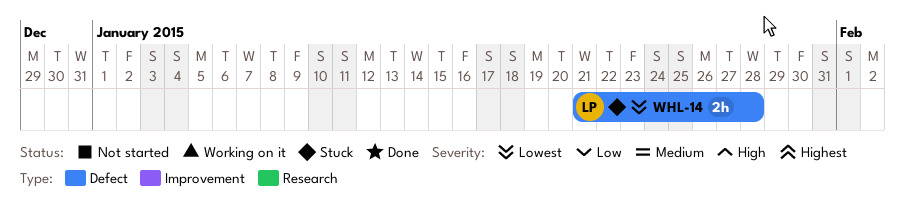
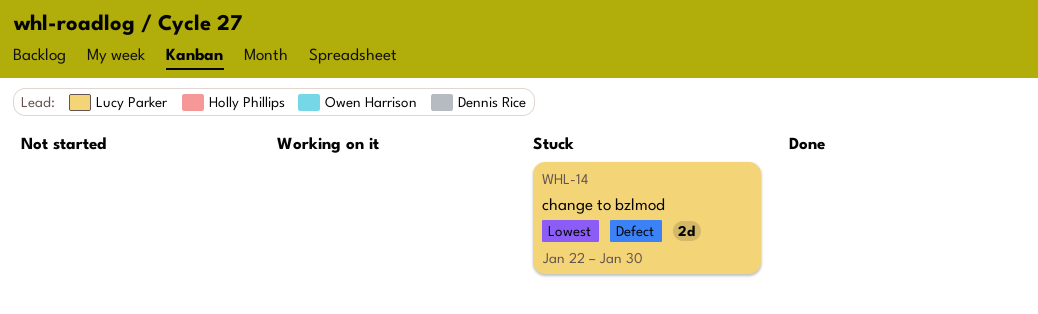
WHL-14, estimate: 2h -> 2d
WHL-14, start: Jan 21 -> Jan 22
WHL-14, due: Jan 28 -> Jan 30

